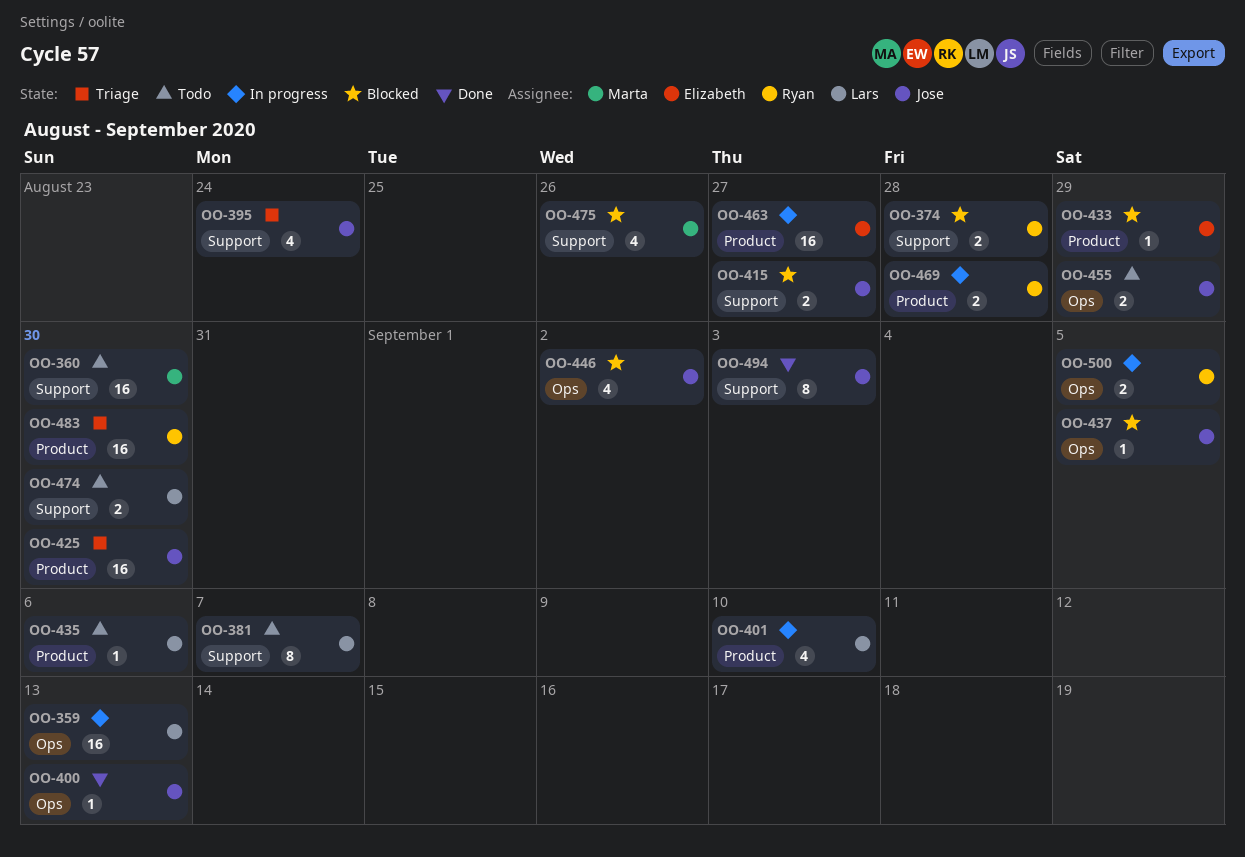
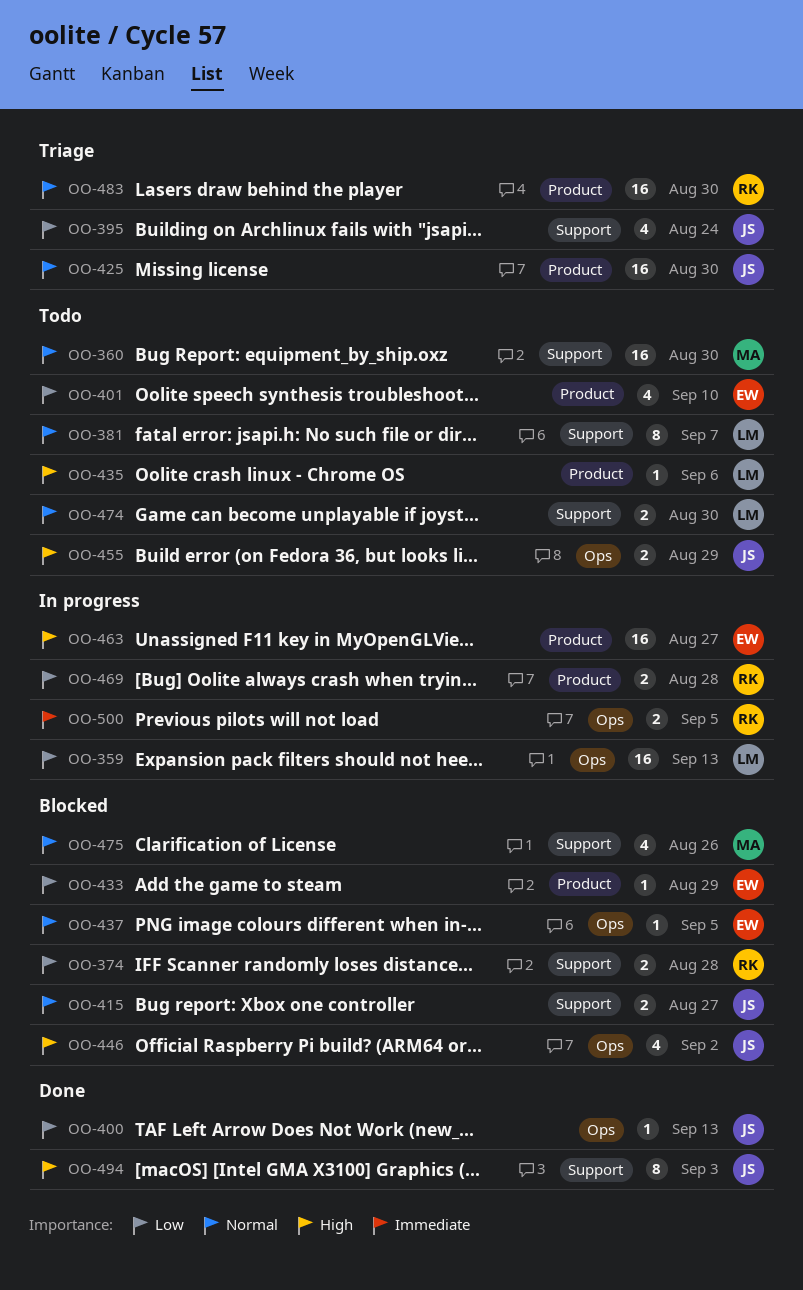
OO-401, status: In progress -> Todo
OO-401, owner: Lars -> Elizabeth
OO-437, owner: Jose -> Elizabeth

